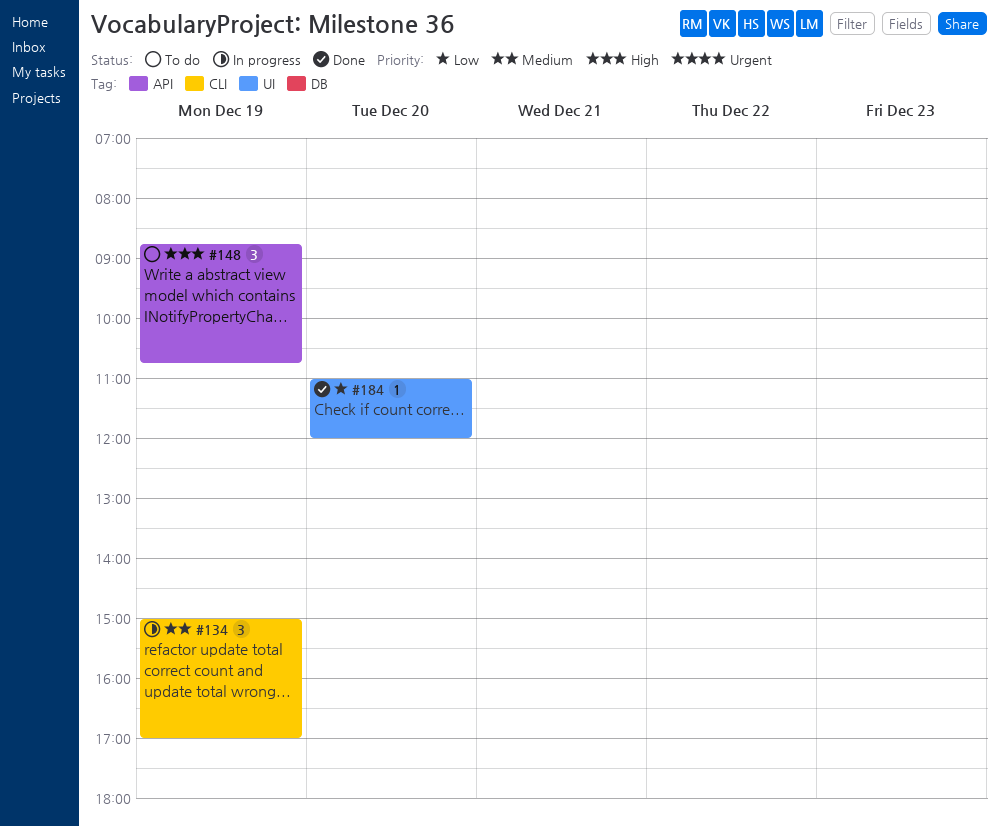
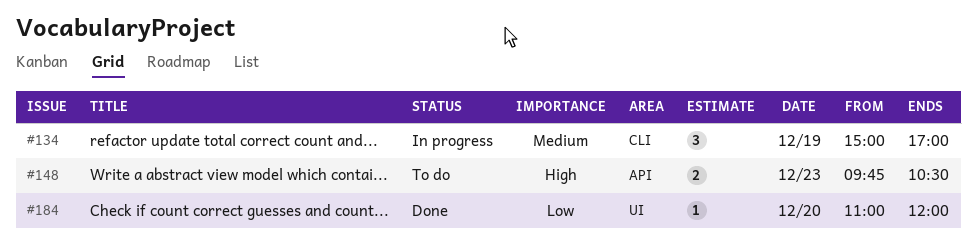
#148, estimate: 3 -> 2
#148, day: Dec 19 -> Dec 23
#148, begins: 08:45 -> 09:45
#148, ends: 10:45 -> 10:30

